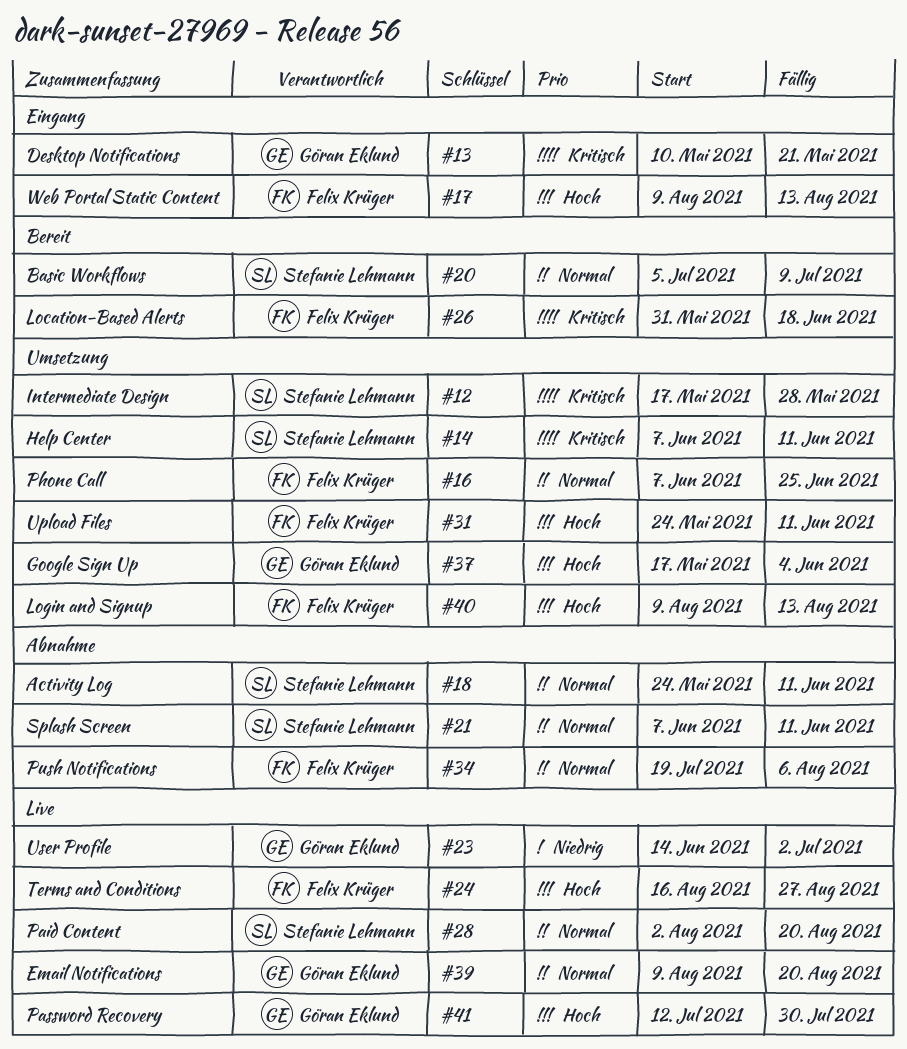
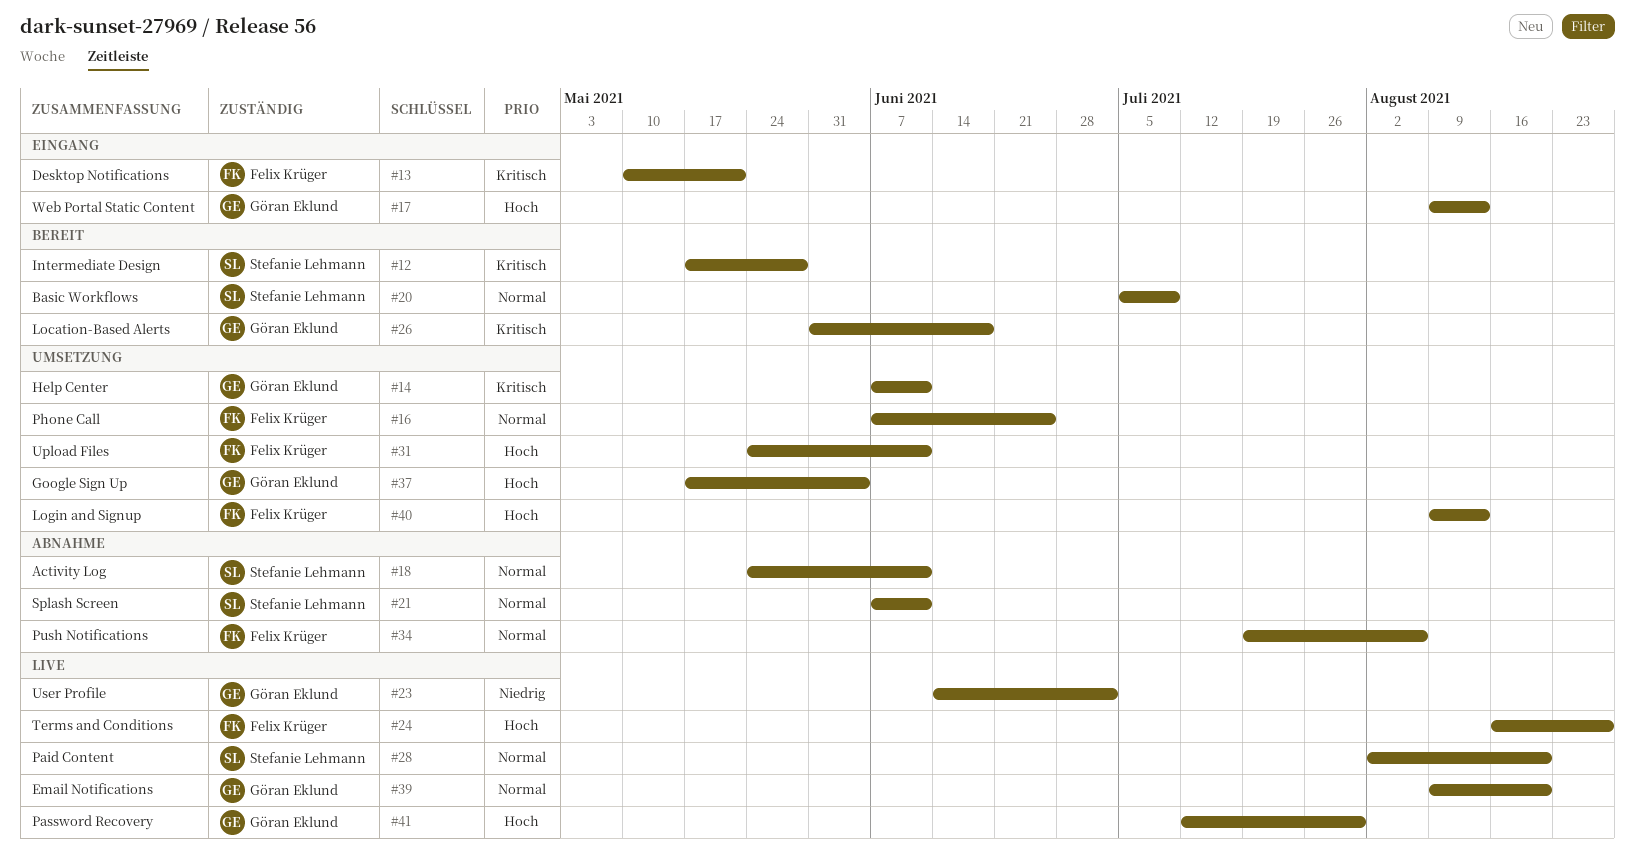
#12, status: Umsetzung -> Bereit
#13, owner: Göran Eklund -> Felix Krüger
#14, owner: Stefanie Lehmann -> Göran Eklund
#17, owner: Felix Krüger -> Göran Eklund
#26, owner: Felix Krüger -> Göran Eklund

